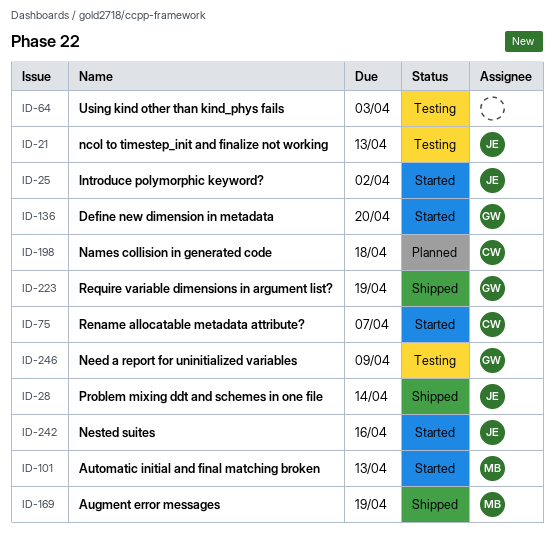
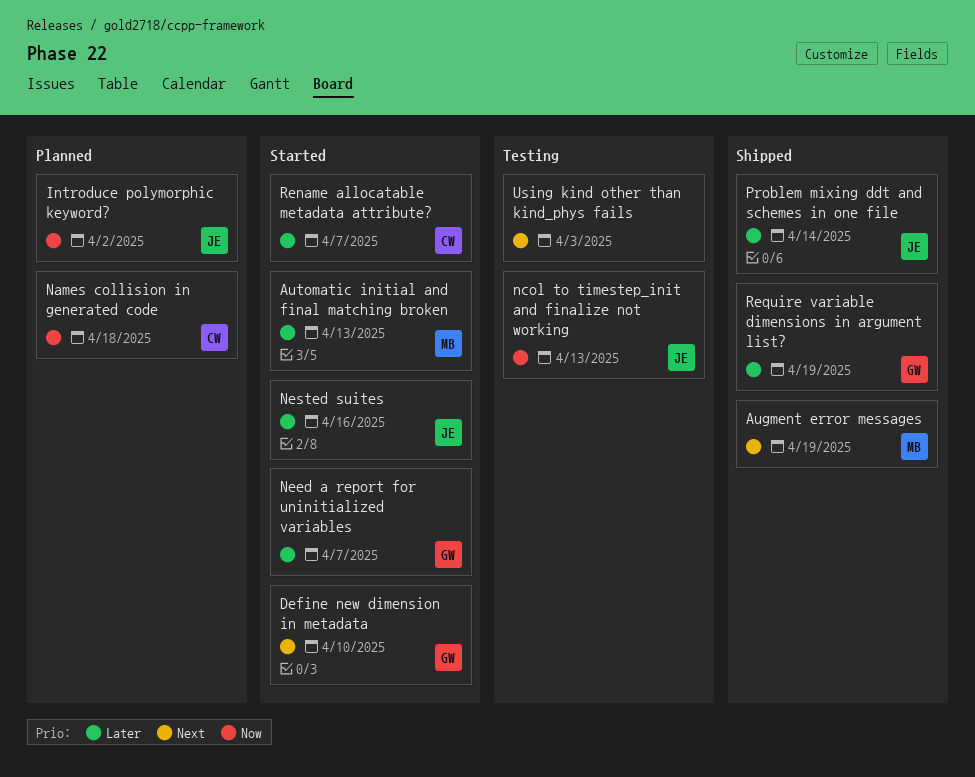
Define new dimension in metadata, due: Apr 20 -> Apr 10
Introduce polymorphic keyword?, status: Started -> Planned
Need a report for uninitialized variables, status: Testing -> Started
Need a report for uninitialized variables, due: Apr 9 -> Apr 7

